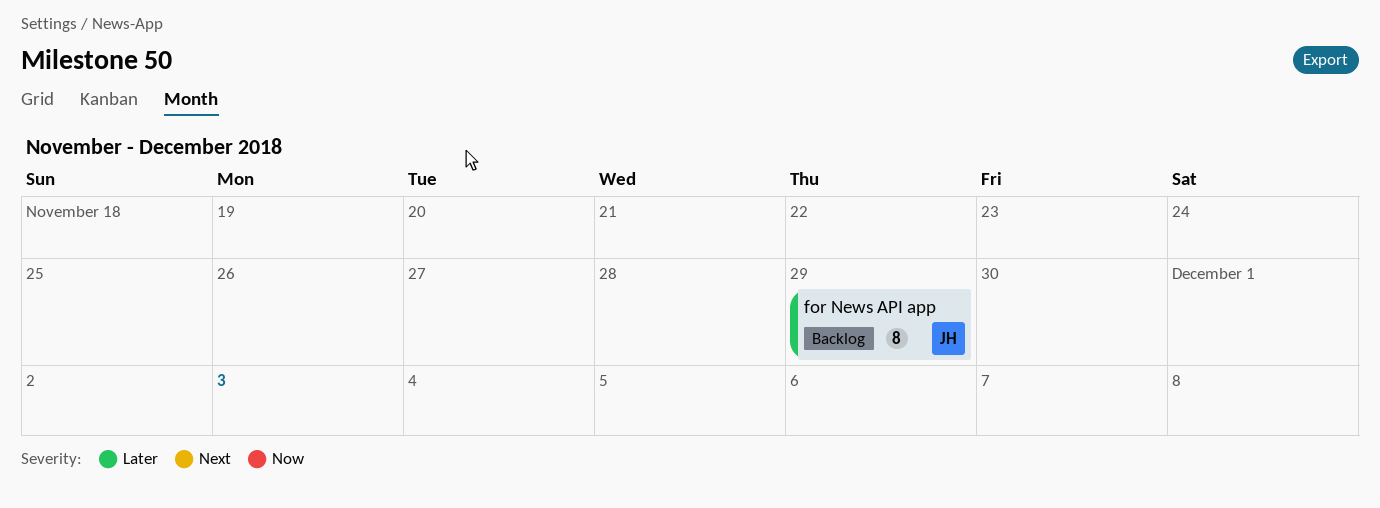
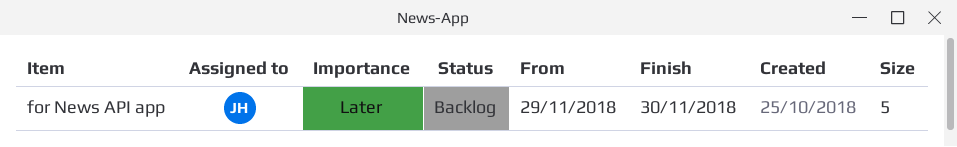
for News API app, estimate: 8 -> 5
for News API app, due: Nov 29 -> Nov 30

